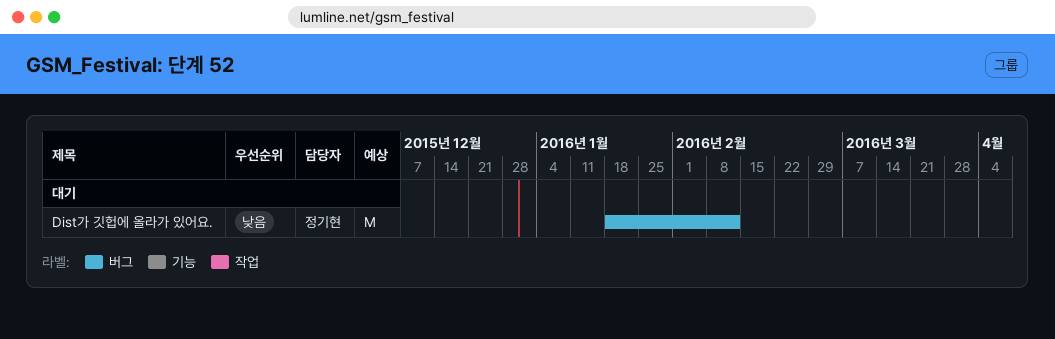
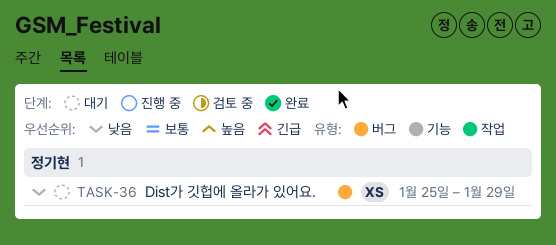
Dist가 깃헙에 올라가 있어요., estimate: M -> XS
Dist가 깃헙에 올라가 있어요., start: Jan 18 -> Jan 25
Dist가 깃헙에 올라가 있어요., due: Feb 12 -> Jan 29

